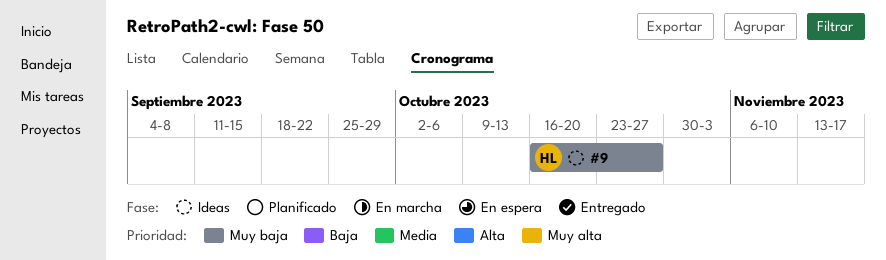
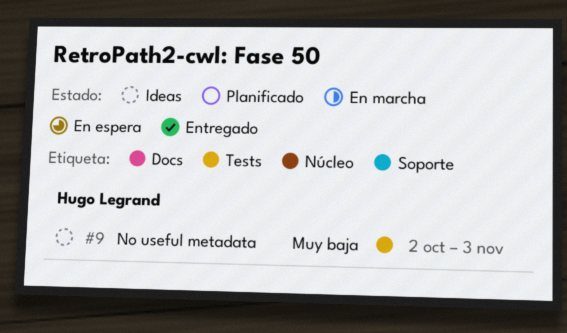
#9, start: Oct 16 -> Oct 2
#9, due: Oct 27 -> Nov 3

